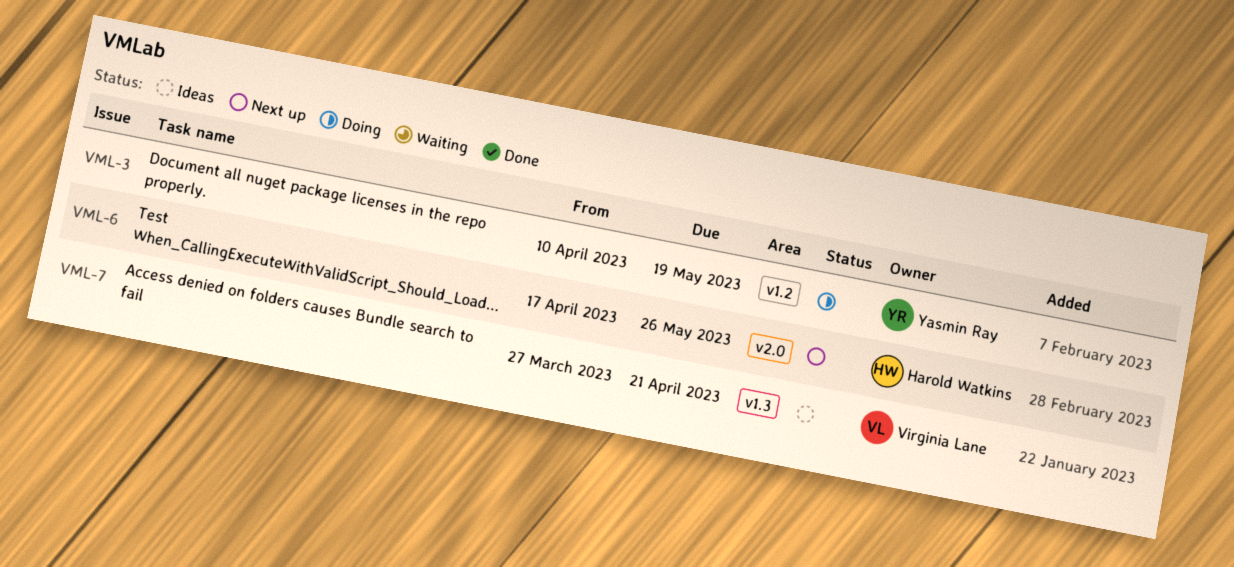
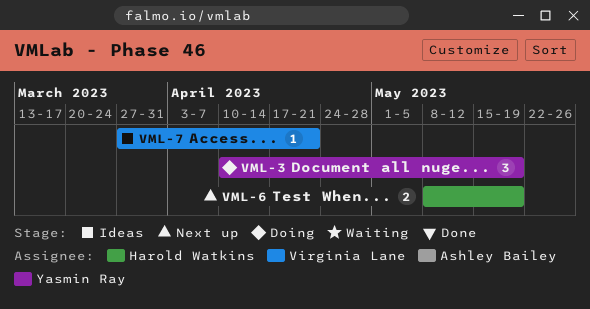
VML-6, start: Apr 17 -> May 8
VML-6, due: May 26 -> May 19

